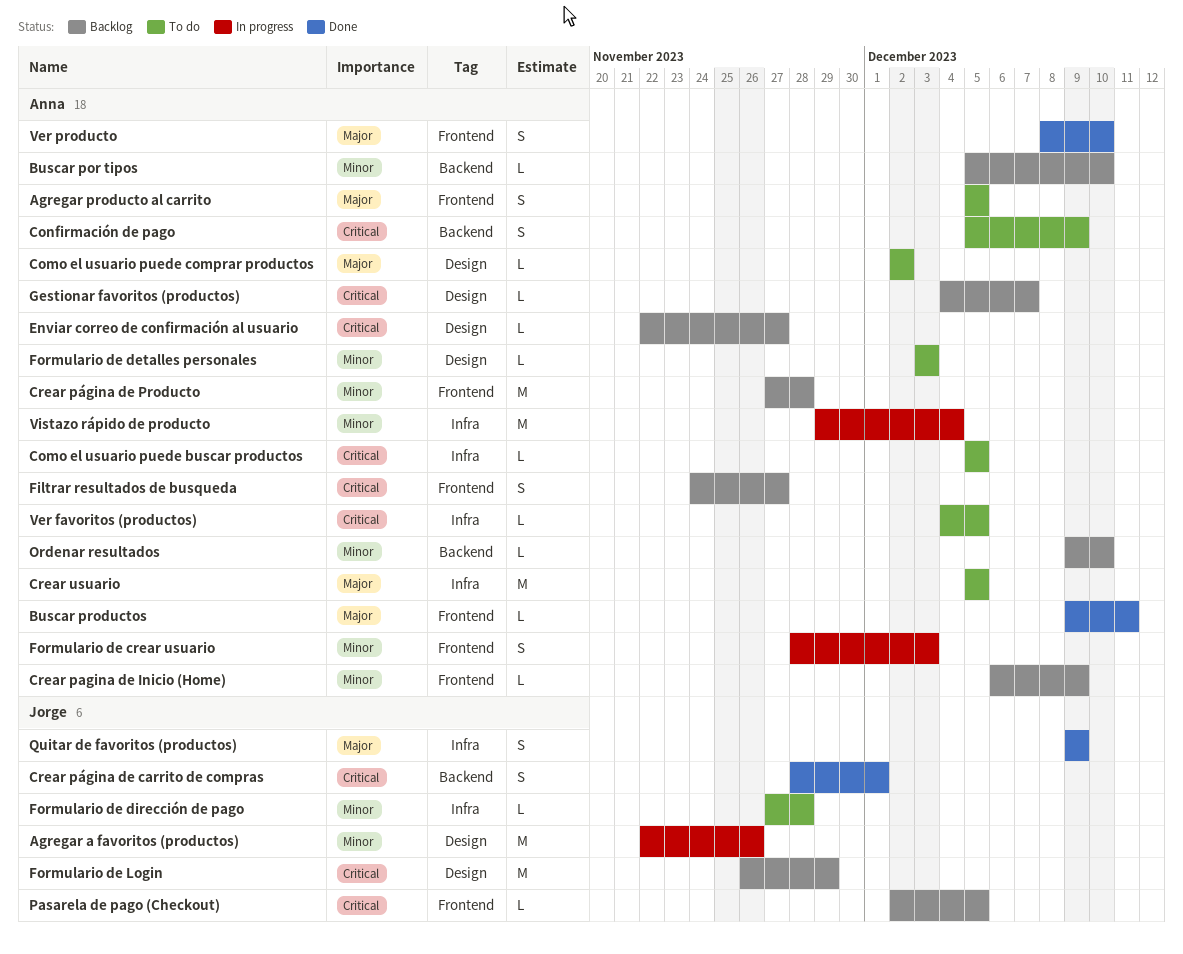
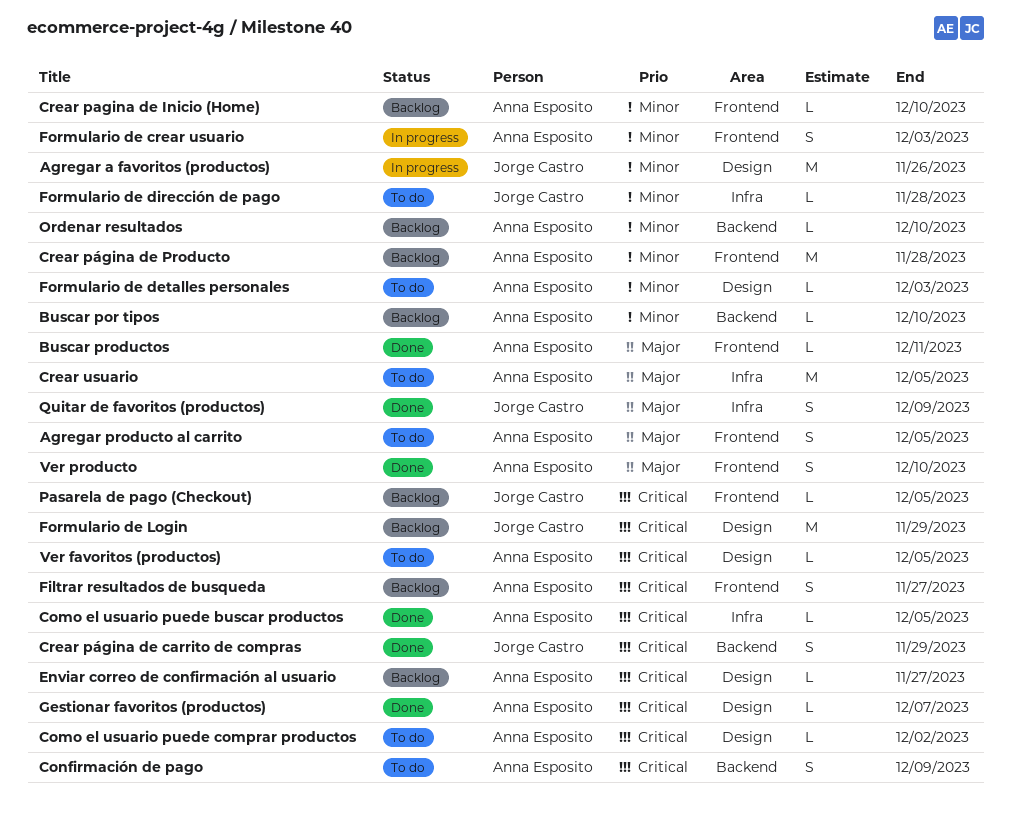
Como el usuario puede buscar productos, status: To do -> Done
Como el usuario puede comprar productos, priority: Major -> Critical
Crear pagina de Inicio (Home), due: Dec 9 -> Dec 10
Crear página de carrito de compras, due: Dec 1 -> Nov 29
Gestionar favoritos (productos), status: Backlog -> Done
Ver favoritos (productos), label: Infra -> Design
Vistazo rápido de producto: present -> none

